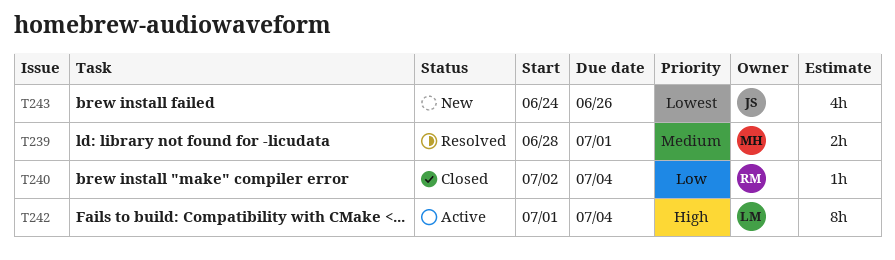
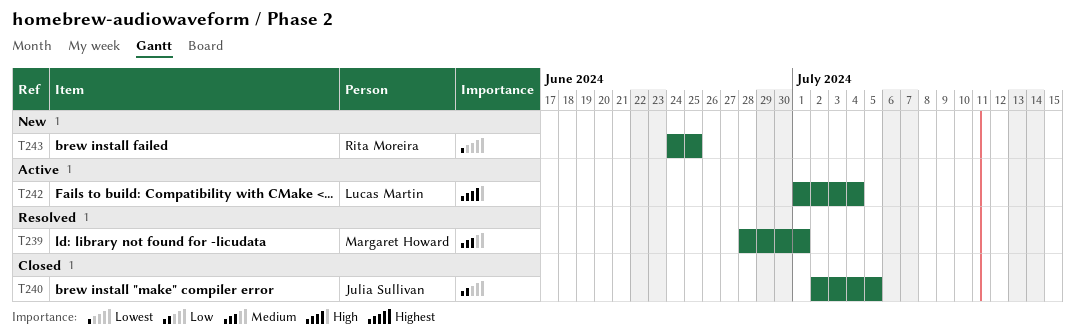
T240, owner: Rita Moreira -> Julia Sullivan
T240, due: Jul 4 -> Jul 5
T243, owner: Julia Sullivan -> Rita Moreira
T243, due: Jun 26 -> Jun 25

